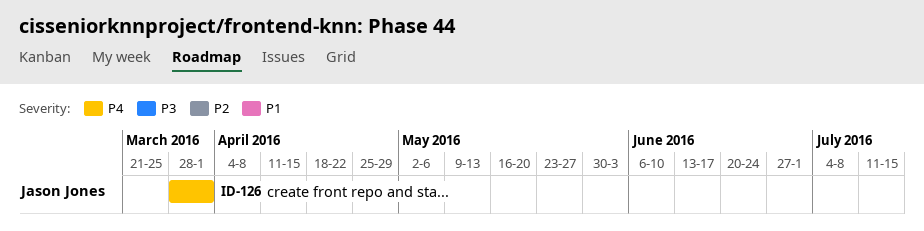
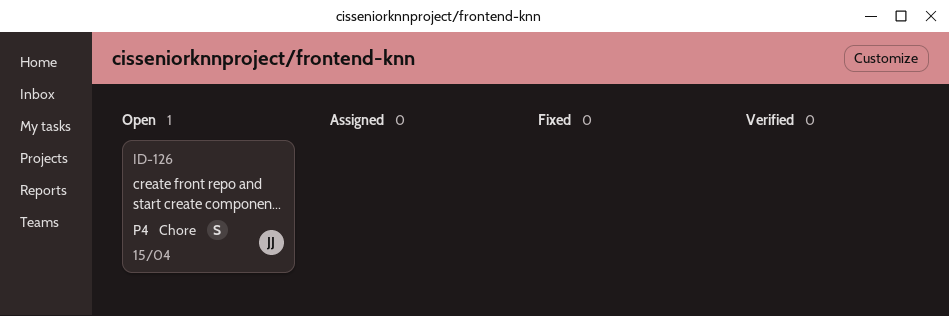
ID-126, due: Apr 1 -> Apr 15

